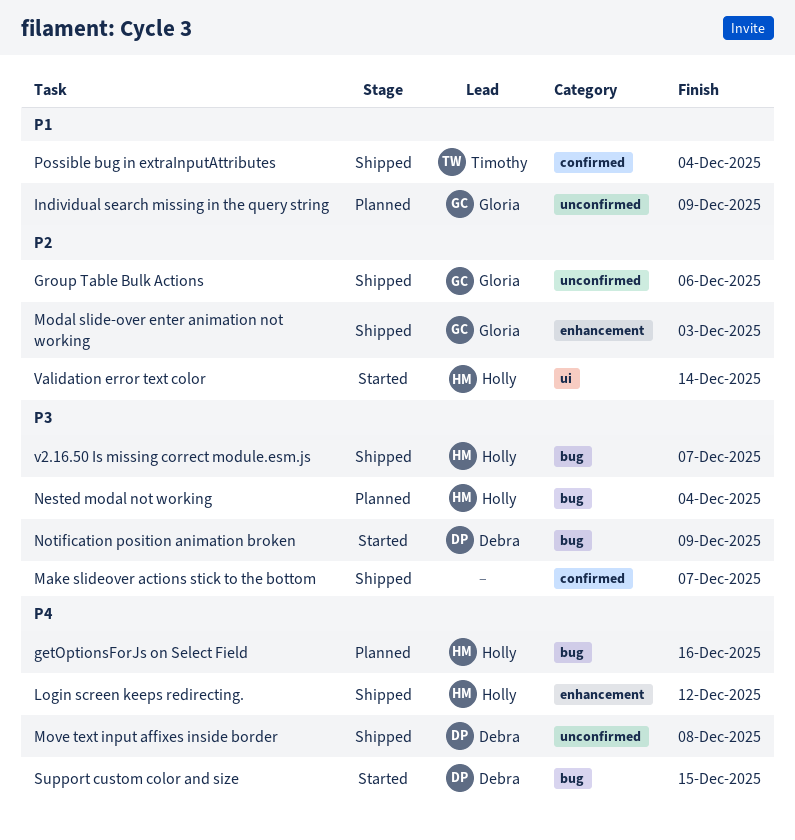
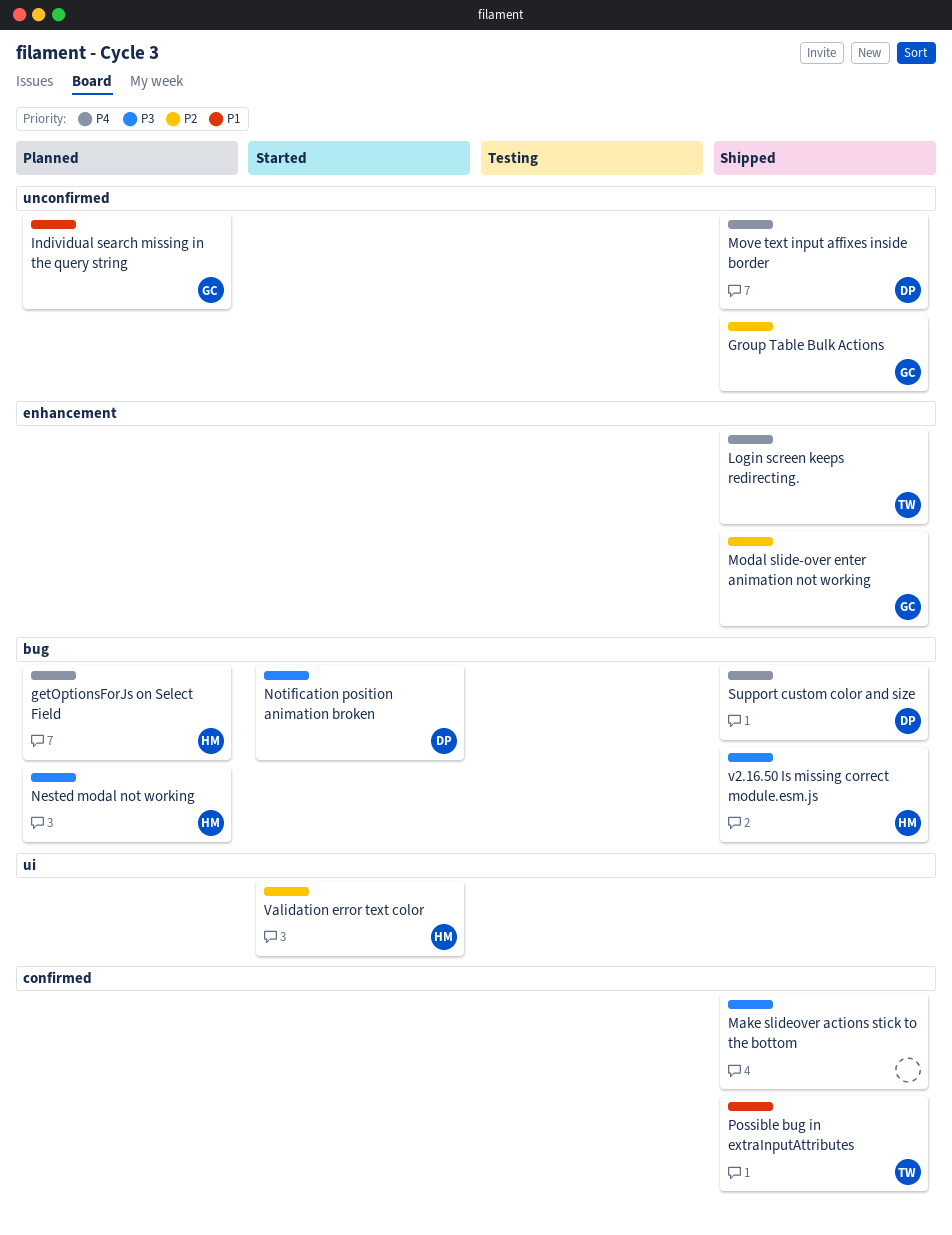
Login screen keeps redirecting., owner: Holly -> Timothy
Support custom color and size, status: Started -> Shipped

